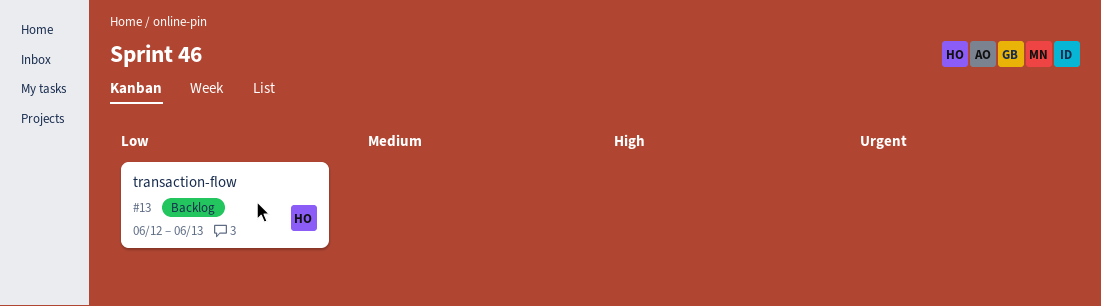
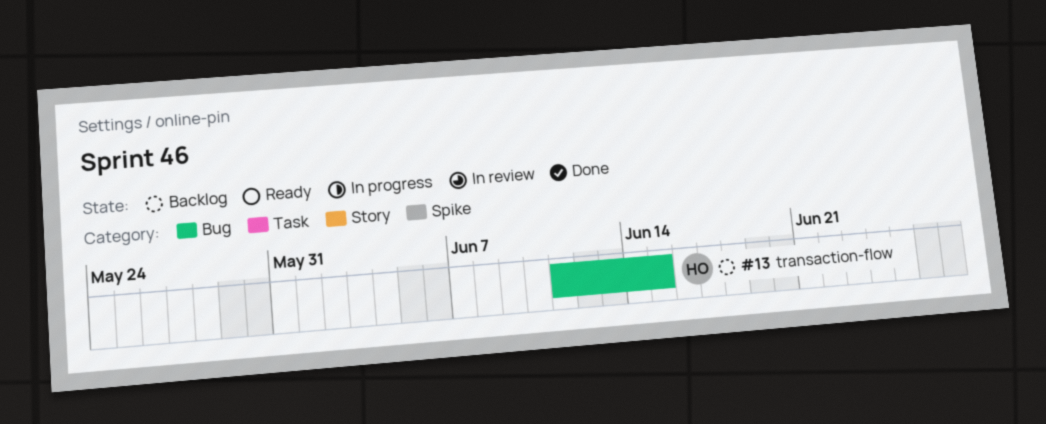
#13, start: Jun 12 -> Jun 11
#13, due: Jun 13 -> Jun 15

